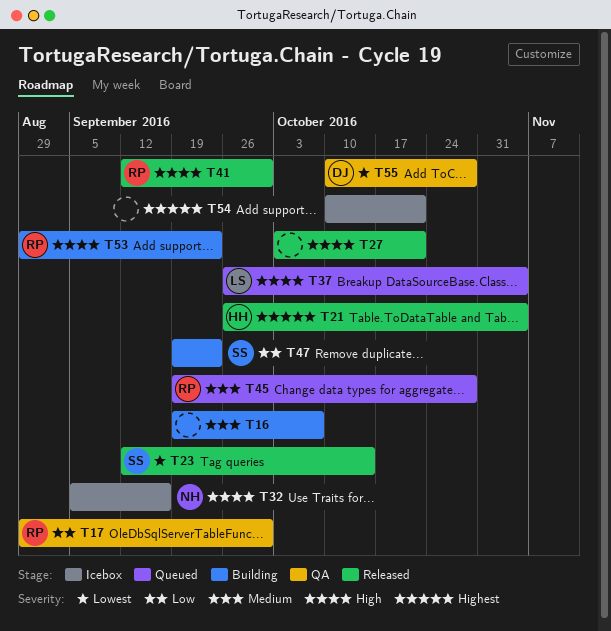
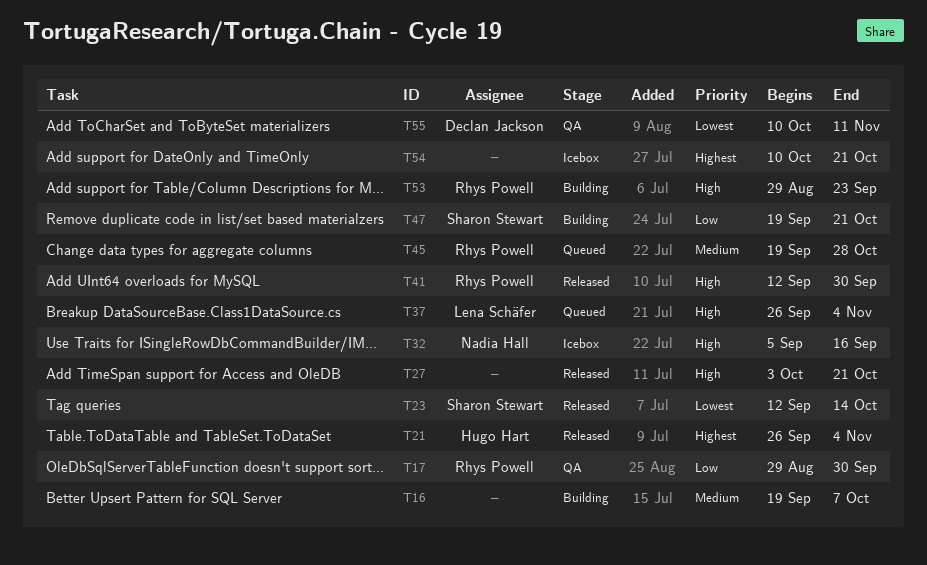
T47, due: Sep 23 -> Oct 21
T55, due: Oct 28 -> Nov 11

